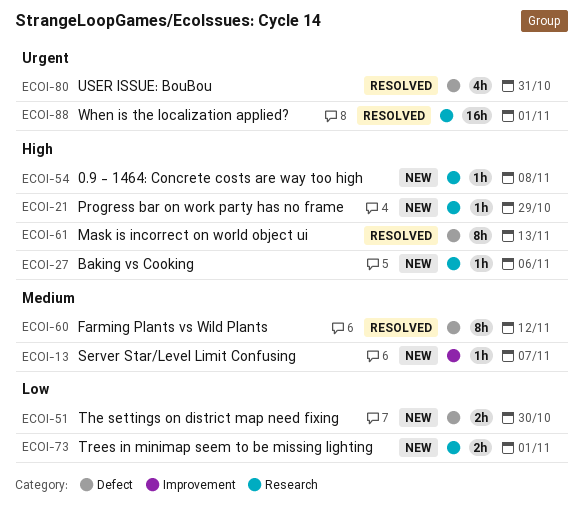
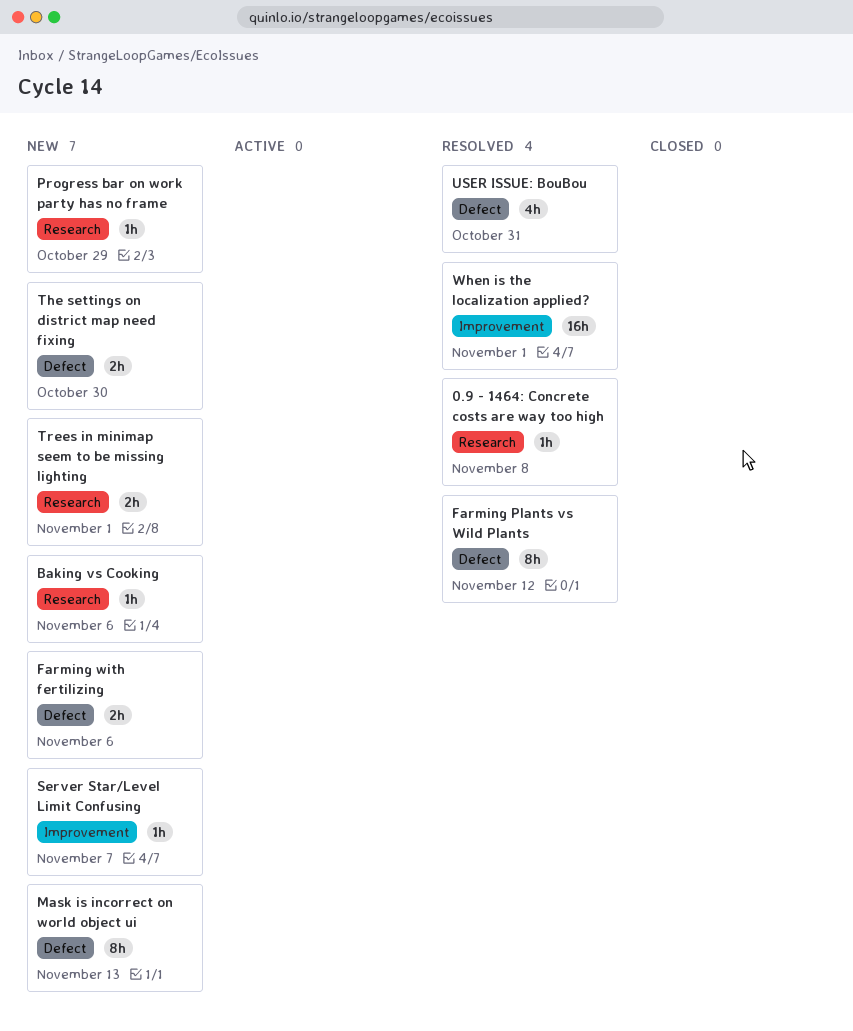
0.9 - 1464: Concrete costs are way too high, status: New -> Resolved
Farming with fertilizing: none -> present
Mask is incorrect on world object ui, status: Resolved -> New
When is the localization applied?, label: Research -> Improvement

